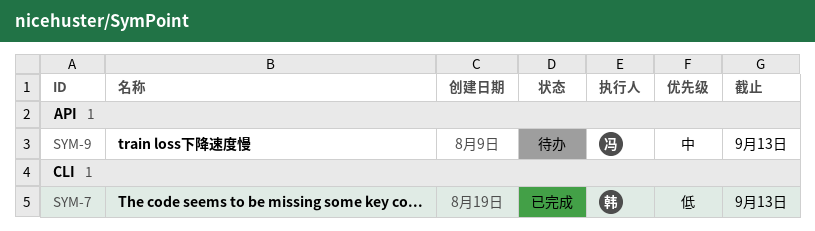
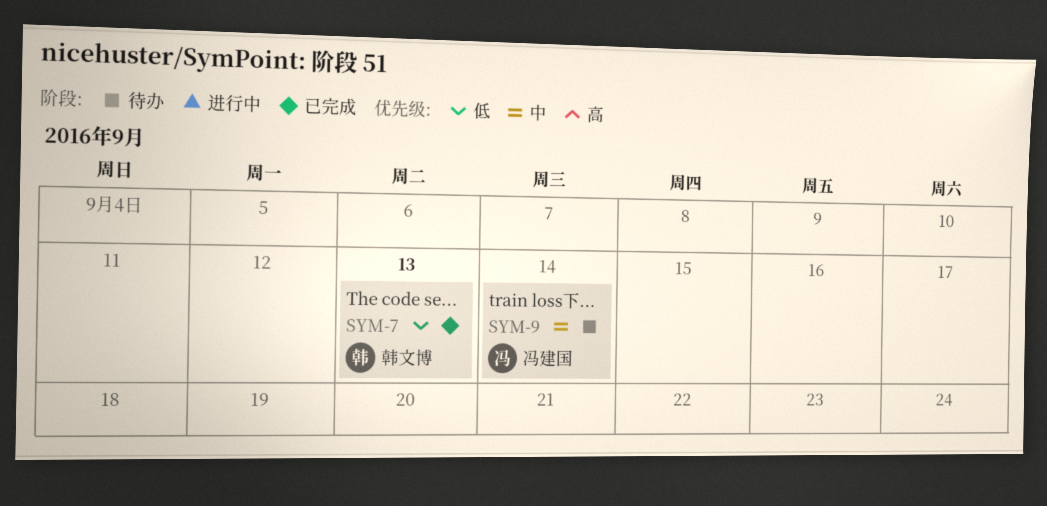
SYM-9, due: Sep 13 -> Sep 14

